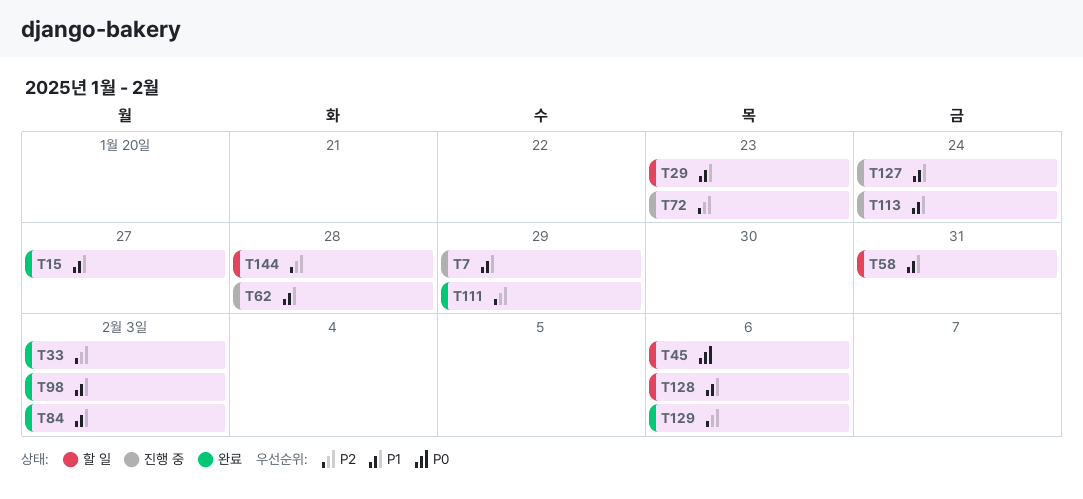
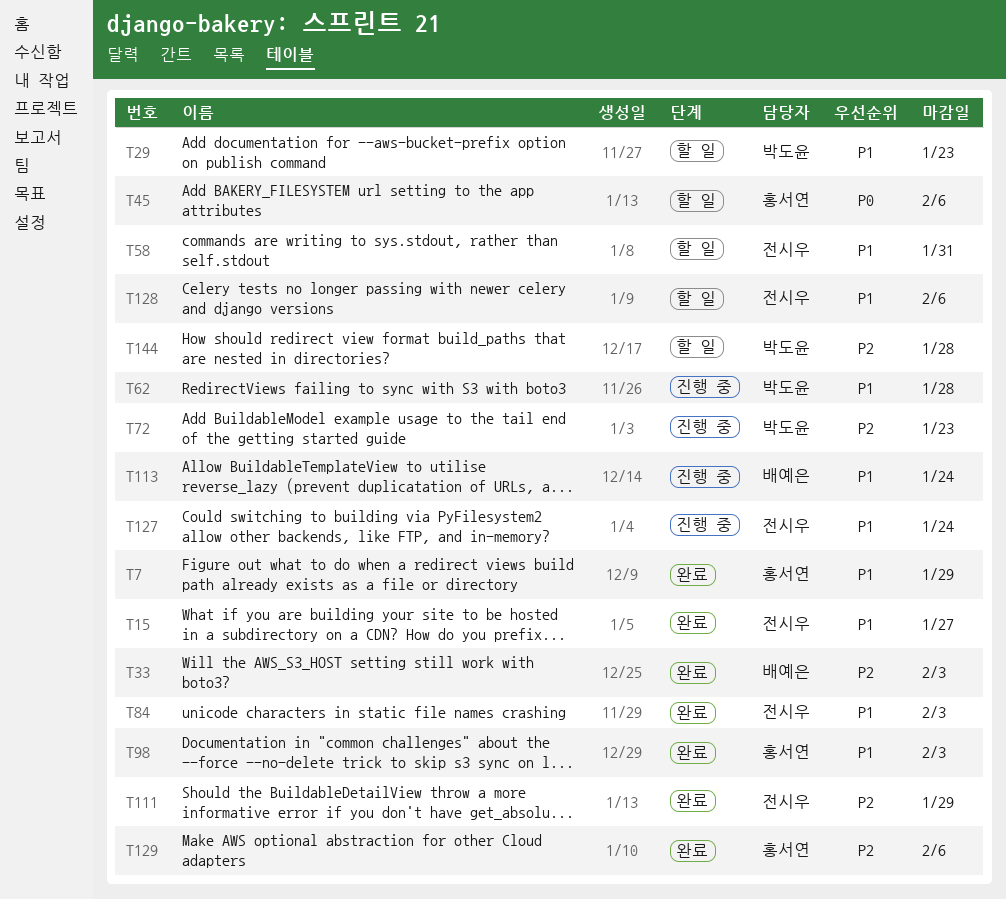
T7, status: 진행 중 -> 완료

